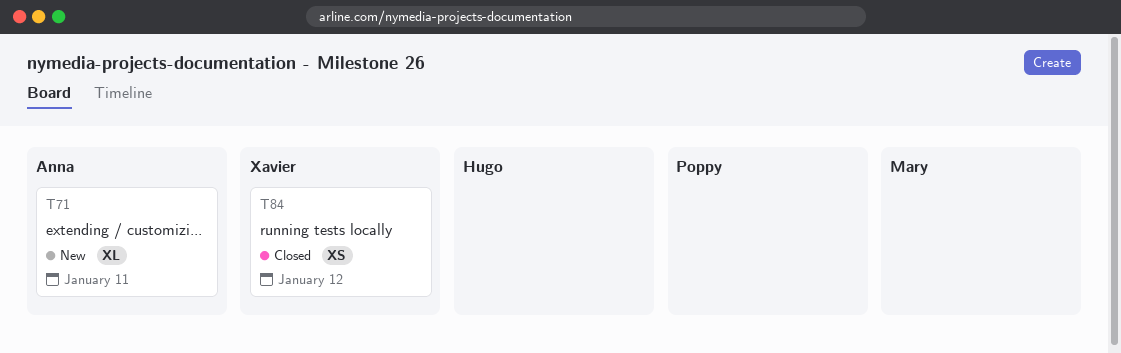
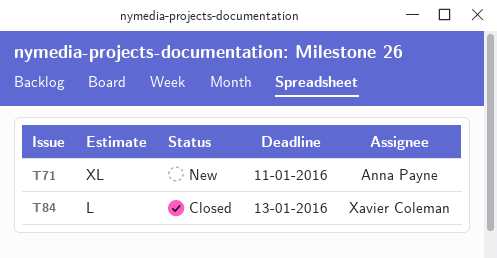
T84, estimate: XS -> L
T84, due: Jan 12 -> Jan 13

